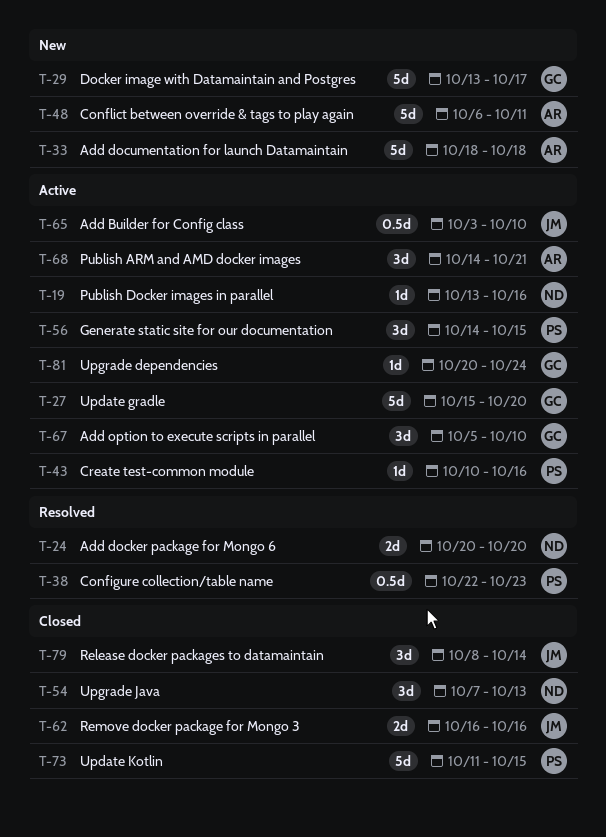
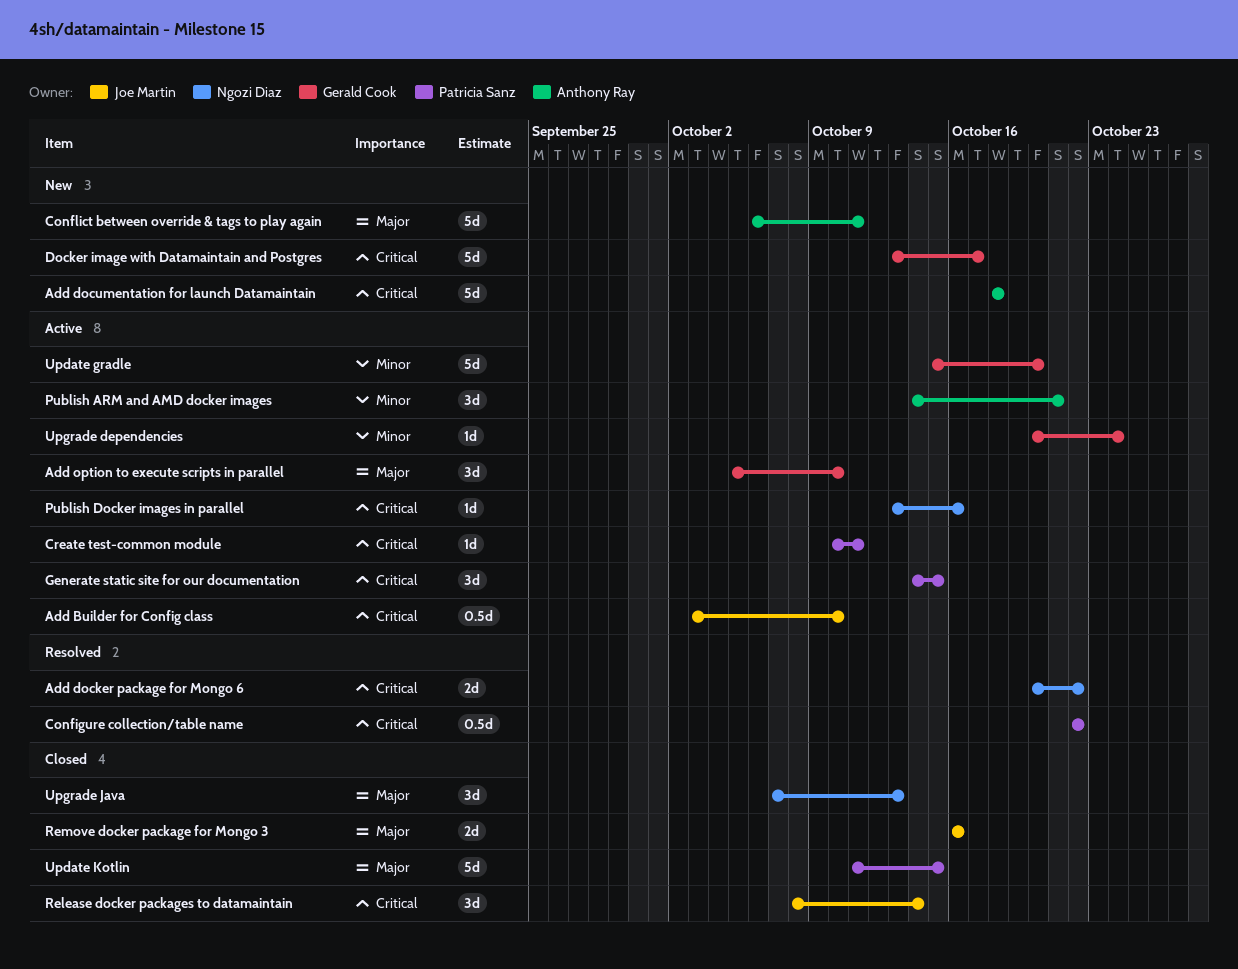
Add docker package for Mongo 6, due: Oct 20 -> Oct 22
Configure collection/table name, due: Oct 23 -> Oct 22
Create test-common module, due: Oct 16 -> Oct 11

